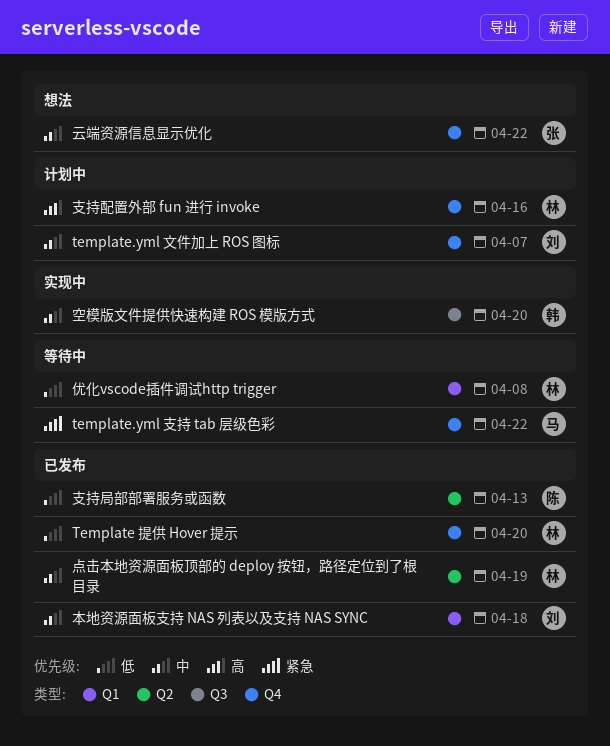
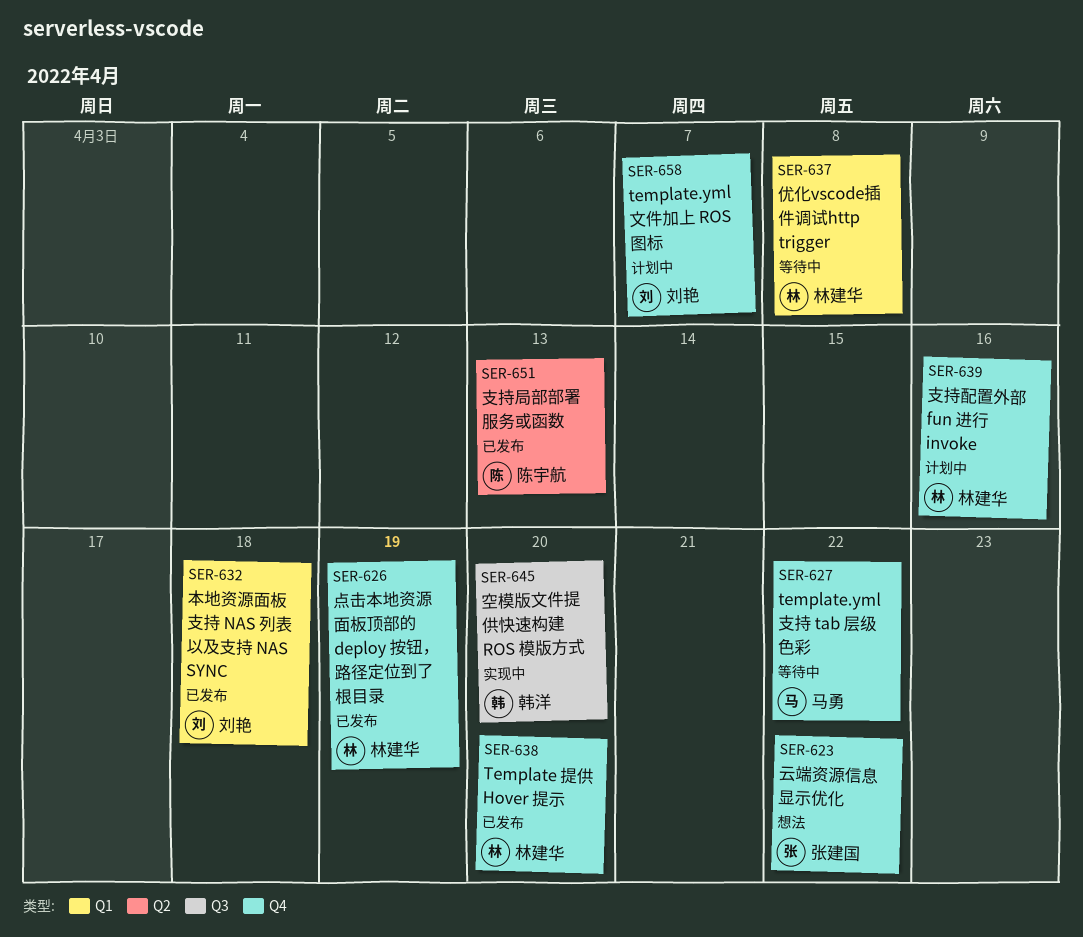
点击本地资源面板顶部的 deploy 按钮，路径定位到了根目录, label: Q2 -> Q4

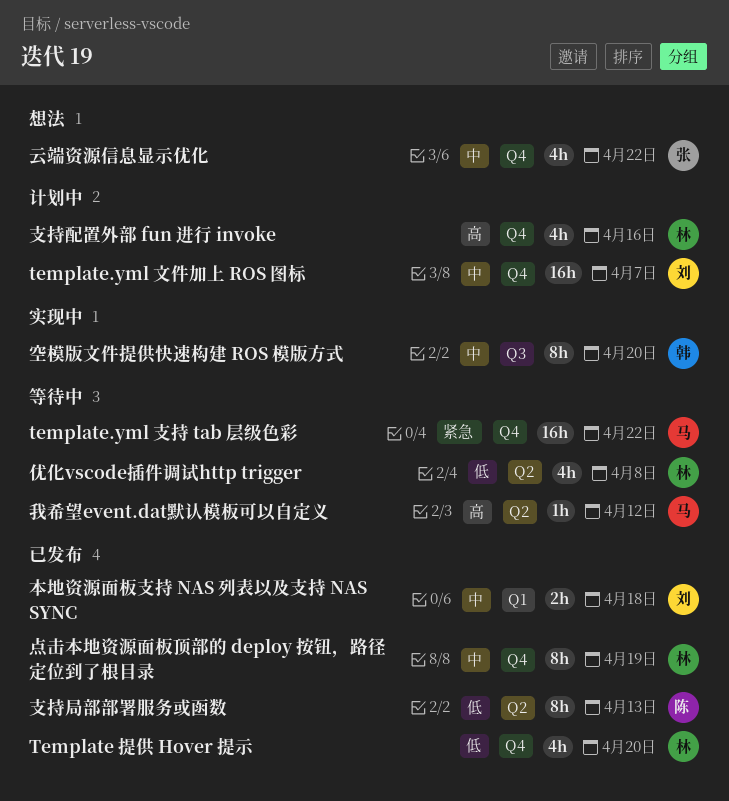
优化vscode插件调试http trigger, label: Q1 -> Q2
我希望event.dat默认模板可以自定义: none -> present

